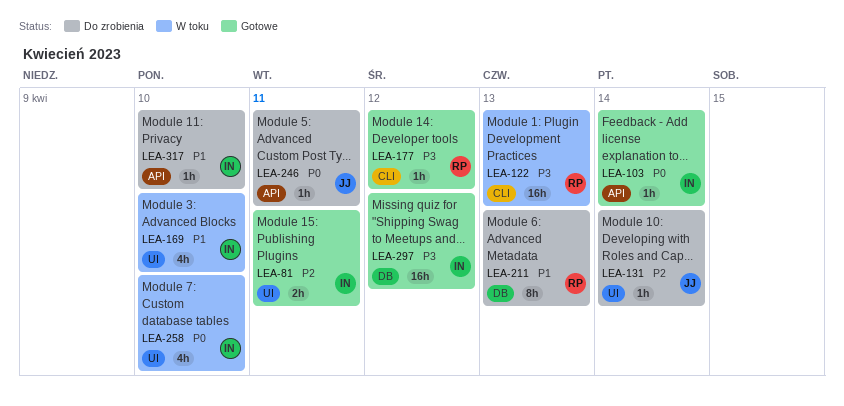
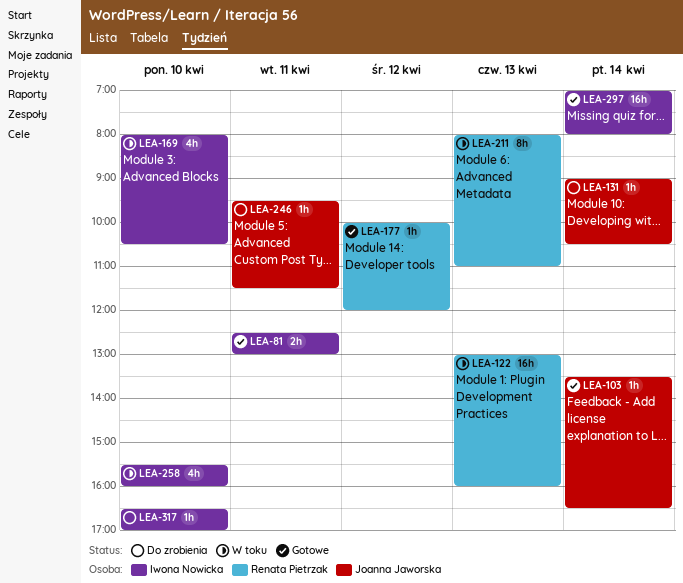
LEA-103, owner: Iwona Nowicka -> Joanna Jaworska
LEA-211, status: Do zrobienia -> W toku
LEA-297, day: Apr 12 -> Apr 14

